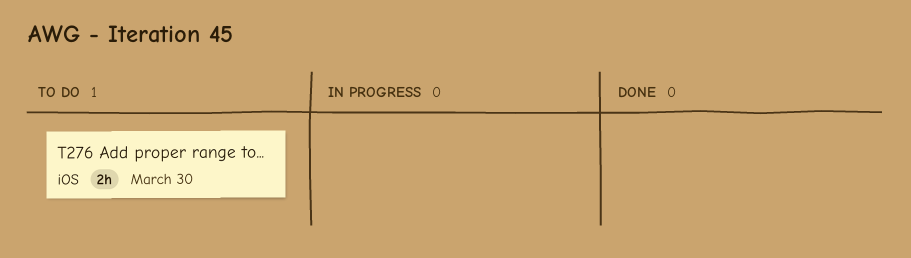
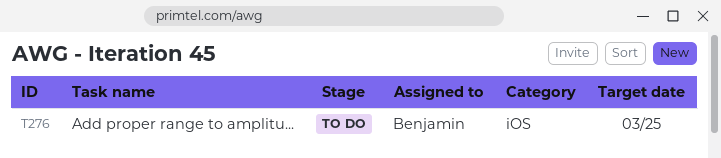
T276, due: Mar 30 -> Mar 25

